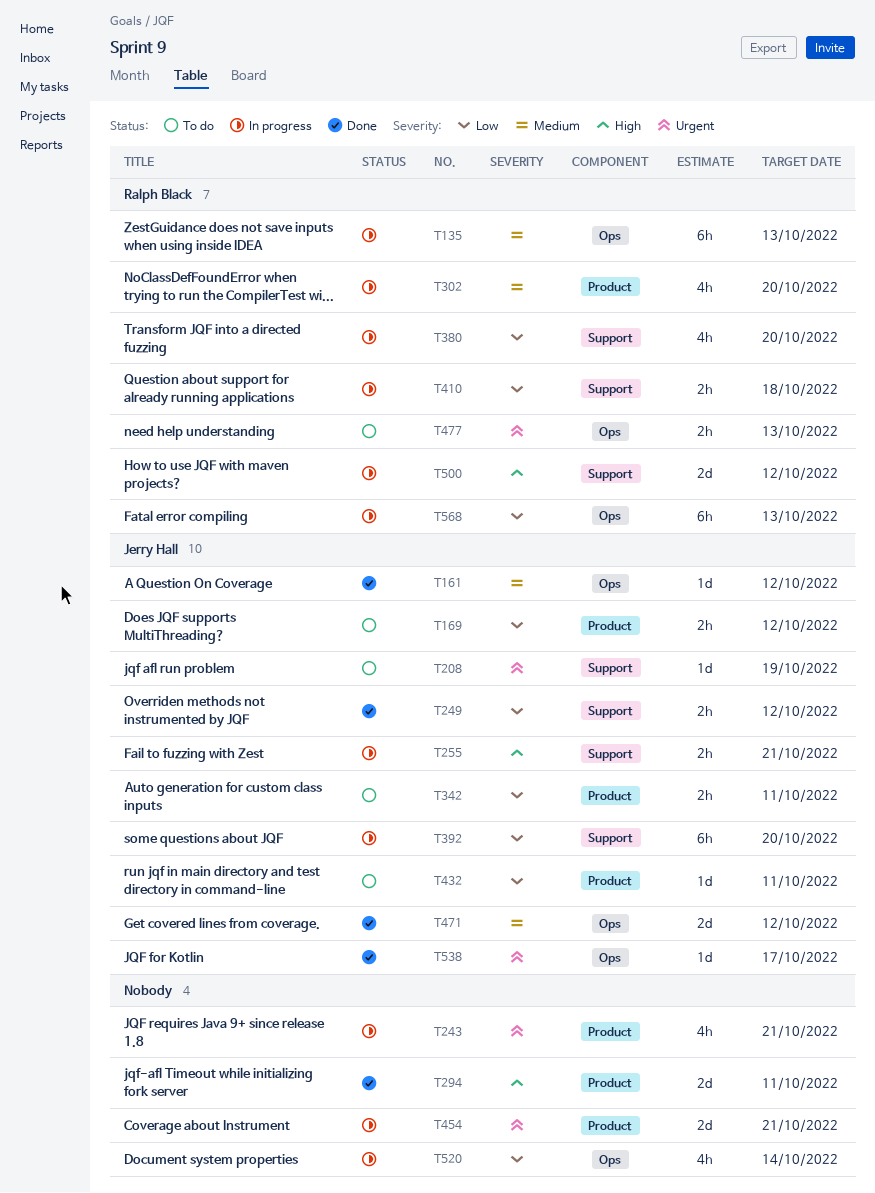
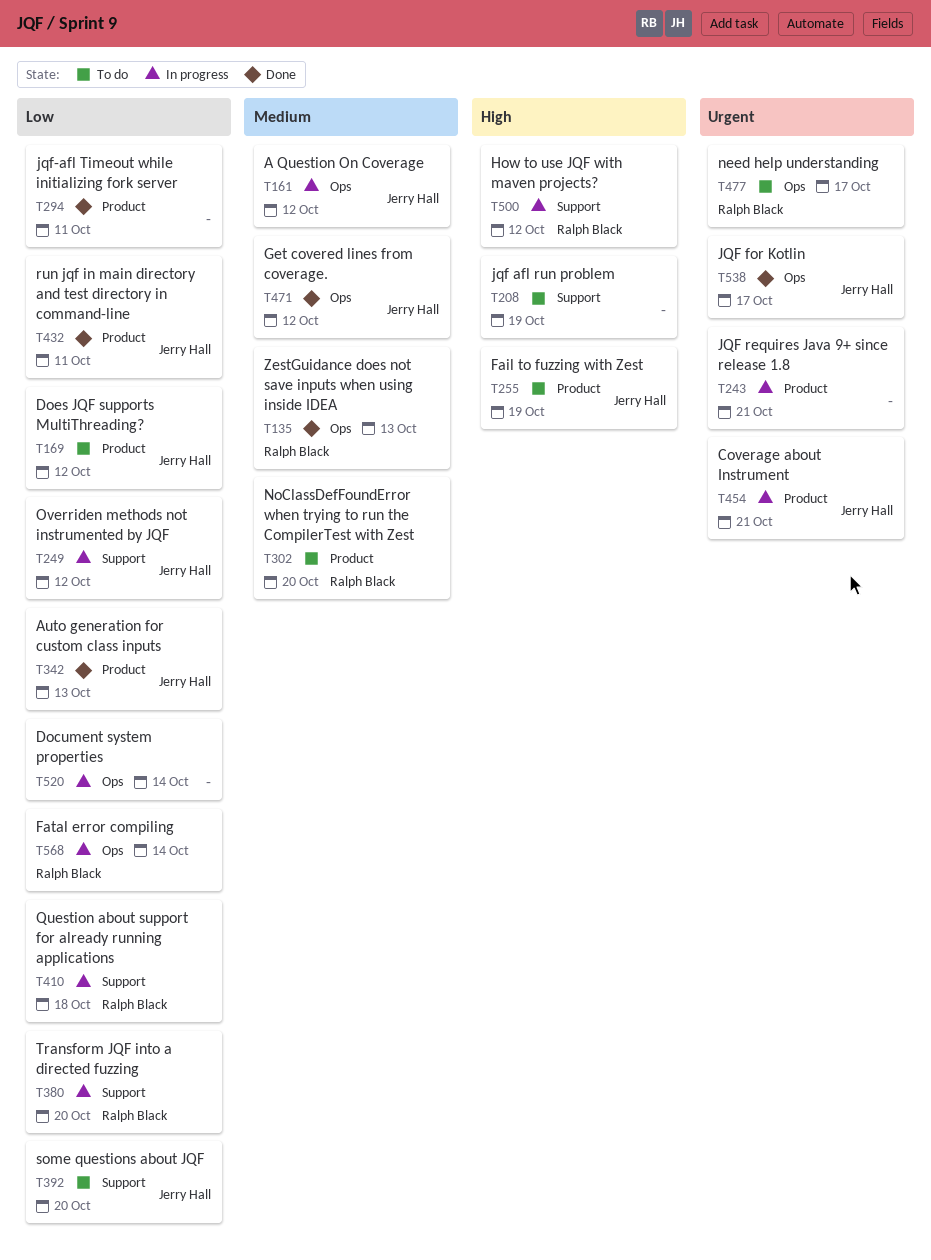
T135, status: In progress -> Done
T161, status: Done -> In progress
T208, owner: Jerry Hall -> none
T208, priority: Urgent -> High
T249, status: Done -> In progress
T255, status: In progress -> To do
T255, label: Support -> Product
T255, due: Oct 21 -> Oct 19
T294, priority: High -> Low
T302, status: In progress -> To do
T342, status: To do -> Done
T342, due: Oct 11 -> Oct 13
T392, status: In progress -> To do
T432, status: To do -> Done
T454, owner: none -> Jerry Hall
T477, due: Oct 13 -> Oct 17
T568, due: Oct 13 -> Oct 14

